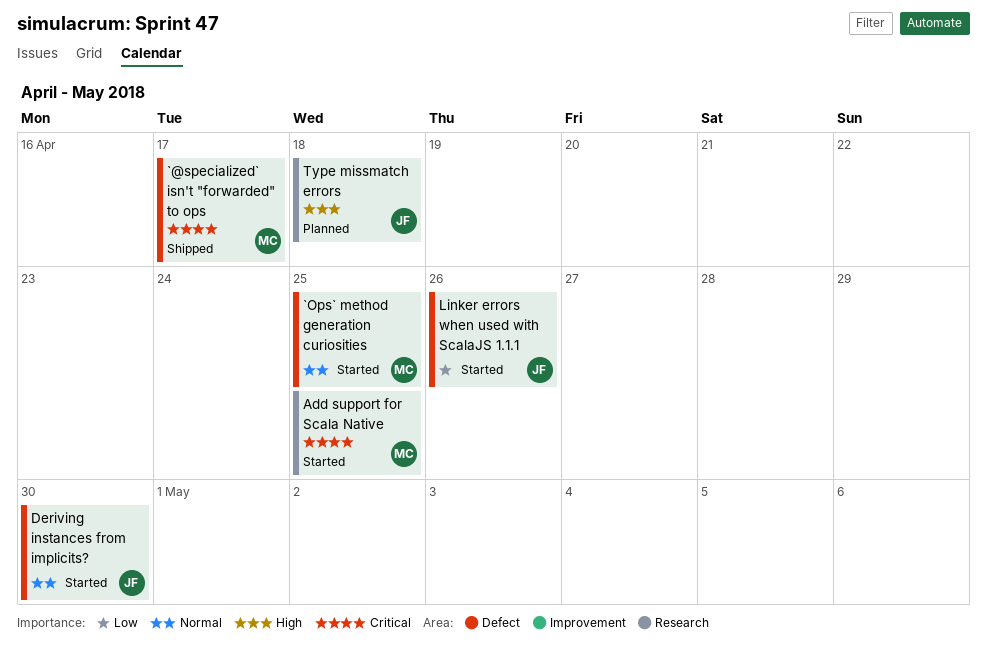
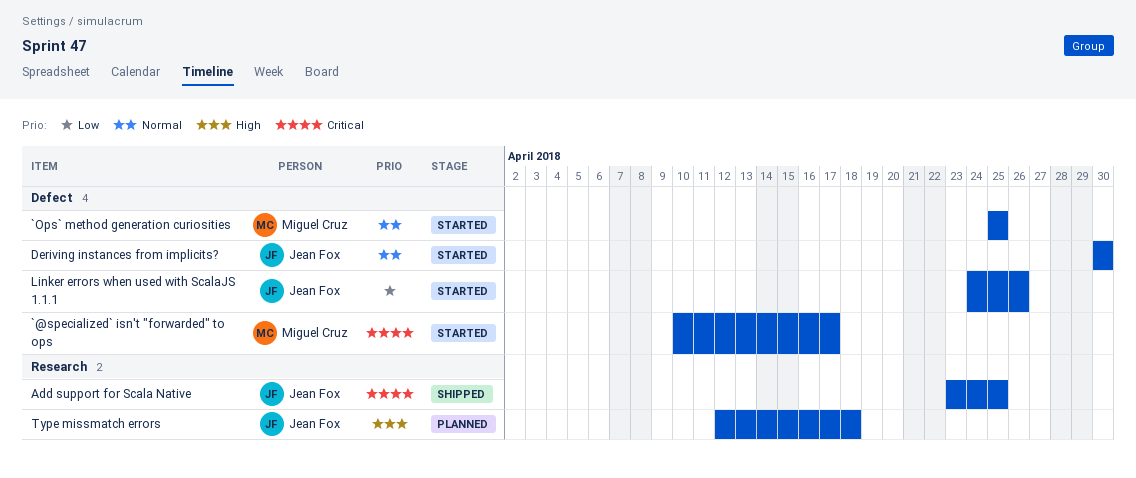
`@specialized` isn't "forwarded" to ops, status: Shipped -> Started
Add support for Scala Native, status: Started -> Shipped
Add support for Scala Native, owner: Miguel Cruz -> Jean Fox

